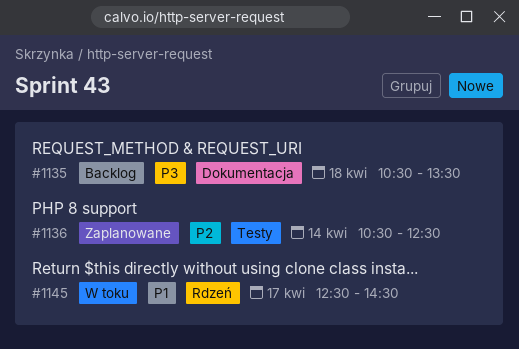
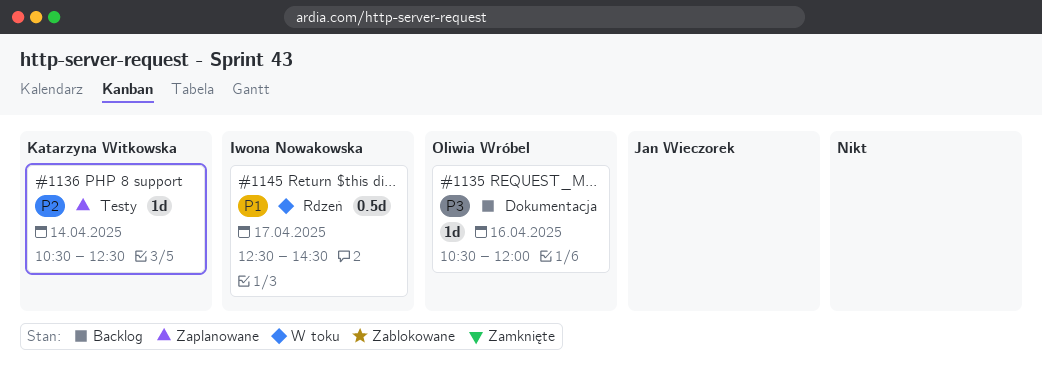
#1135, day: Apr 18 -> Apr 16
#1135, ends: 13:30 -> 12:00

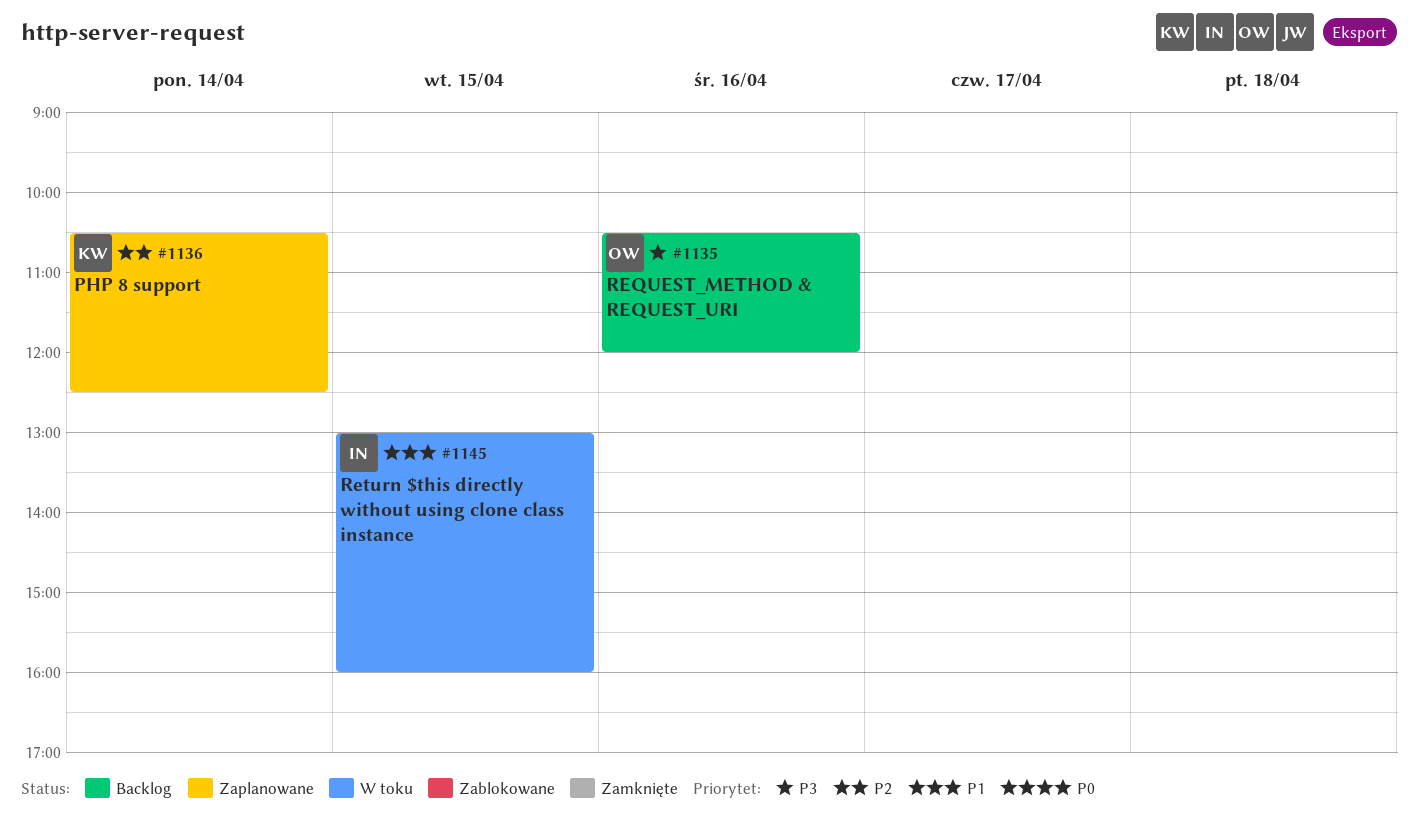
#1145, day: Apr 17 -> Apr 15
#1145, begins: 12:30 -> 13:00
#1145, ends: 14:30 -> 16:00

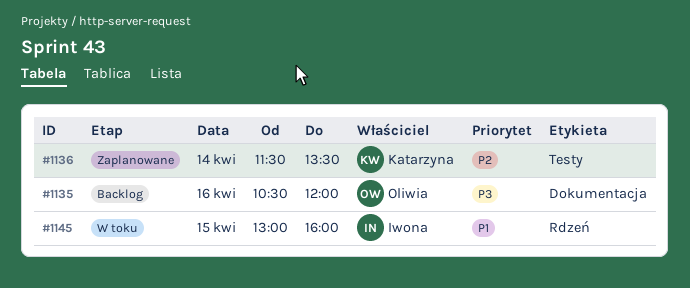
#1136, begins: 10:30 -> 11:30
#1136, ends: 12:30 -> 13:30

